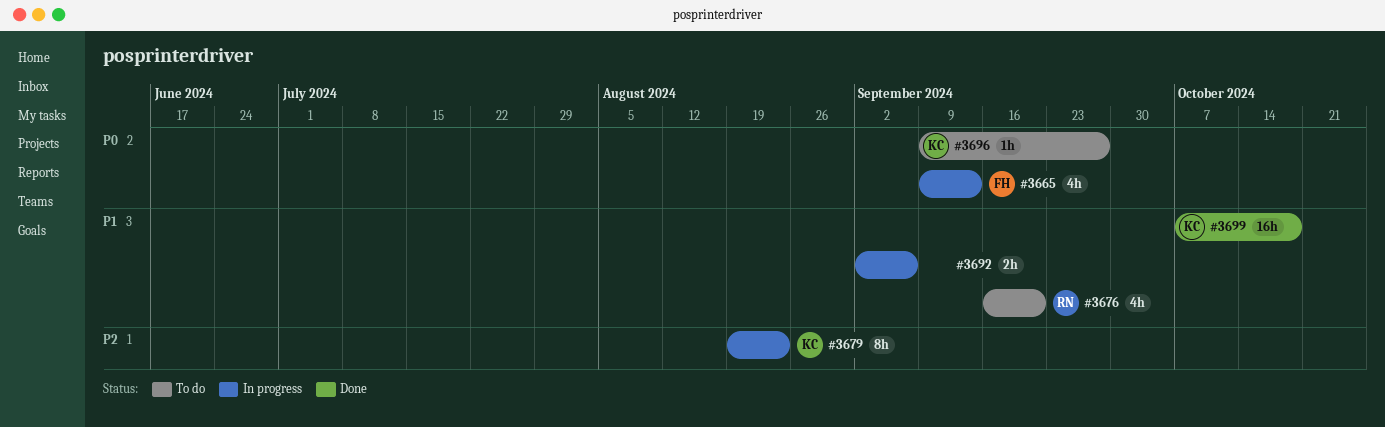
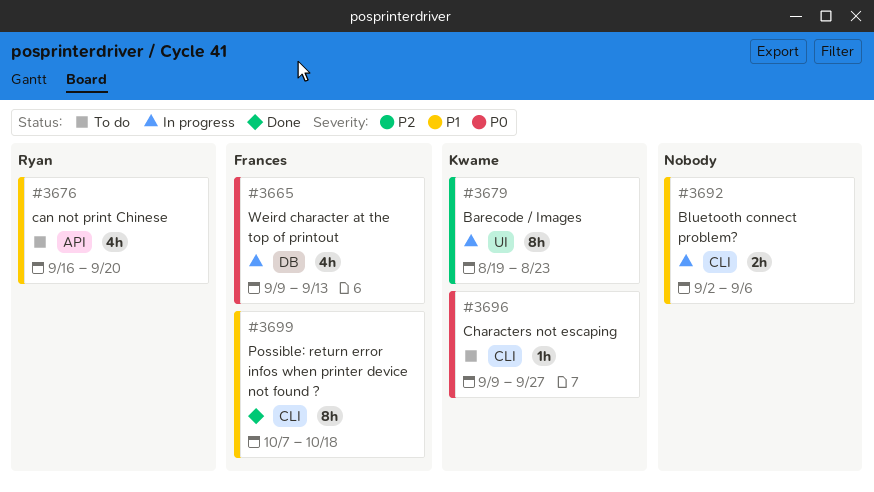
#3699, owner: Kwame -> Frances
#3699, estimate: 16h -> 8h

